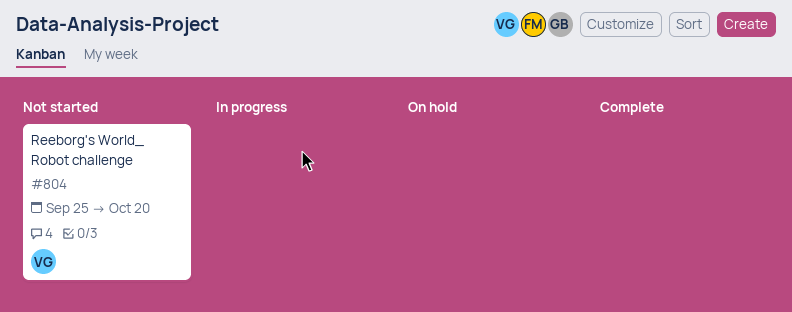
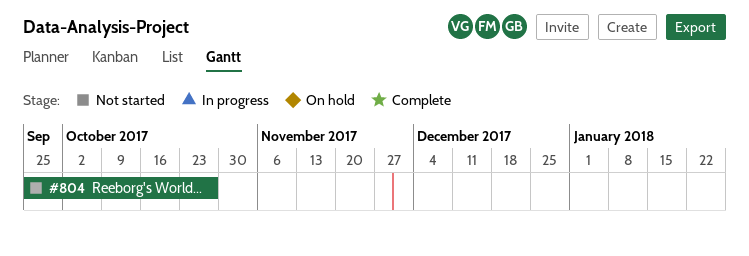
#804, due: Oct 20 -> Oct 27

